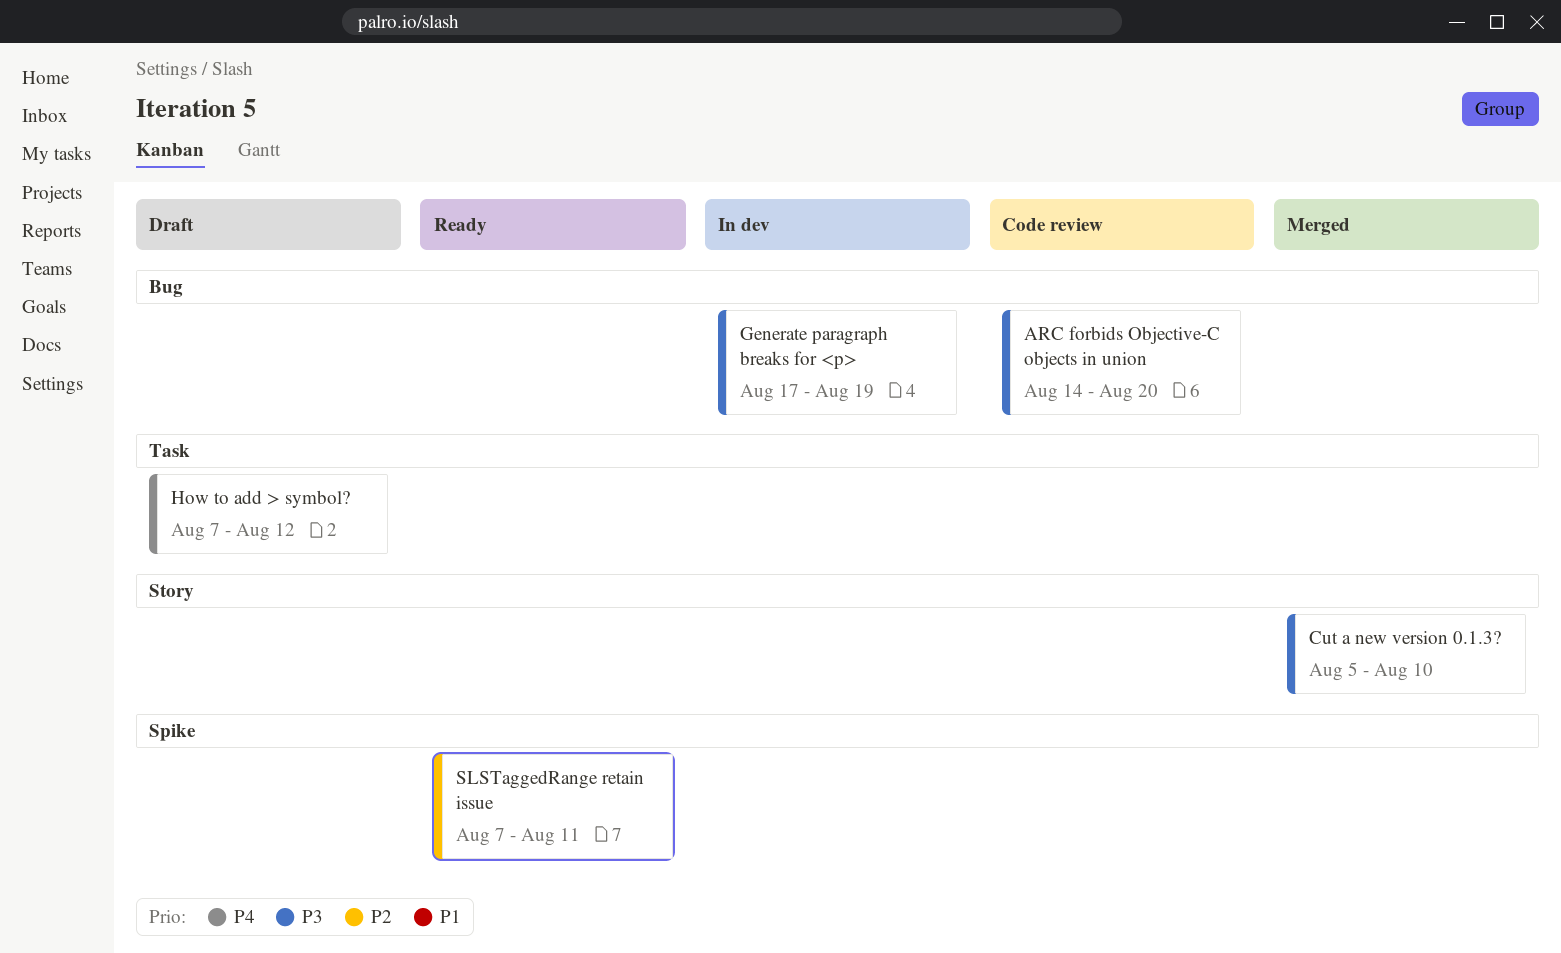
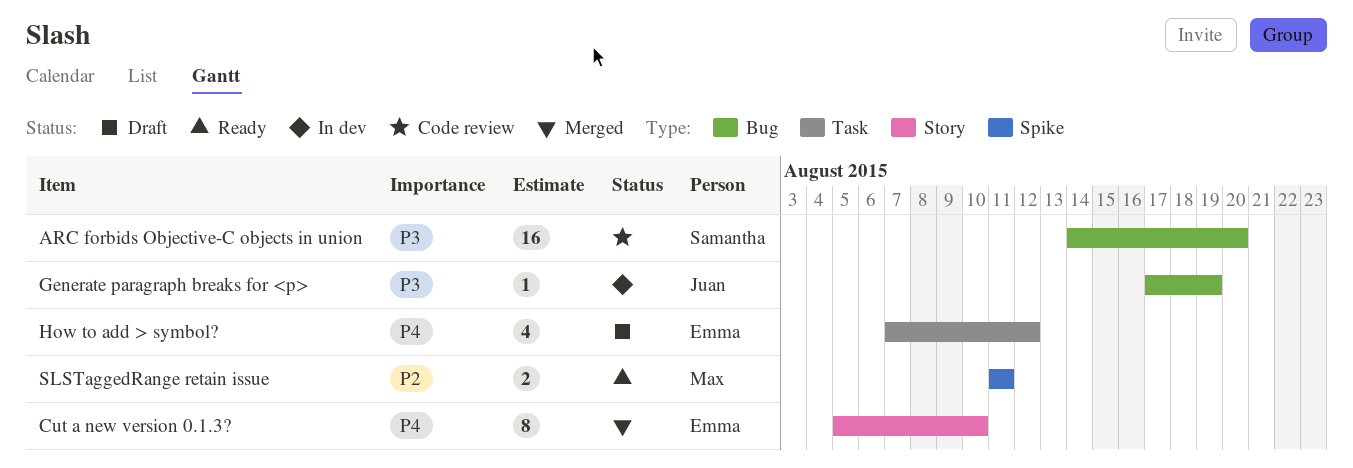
Cut a new version 0.1.3?, priority: P3 -> P4
SLSTaggedRange retain issue, start: Aug 7 -> Aug 11

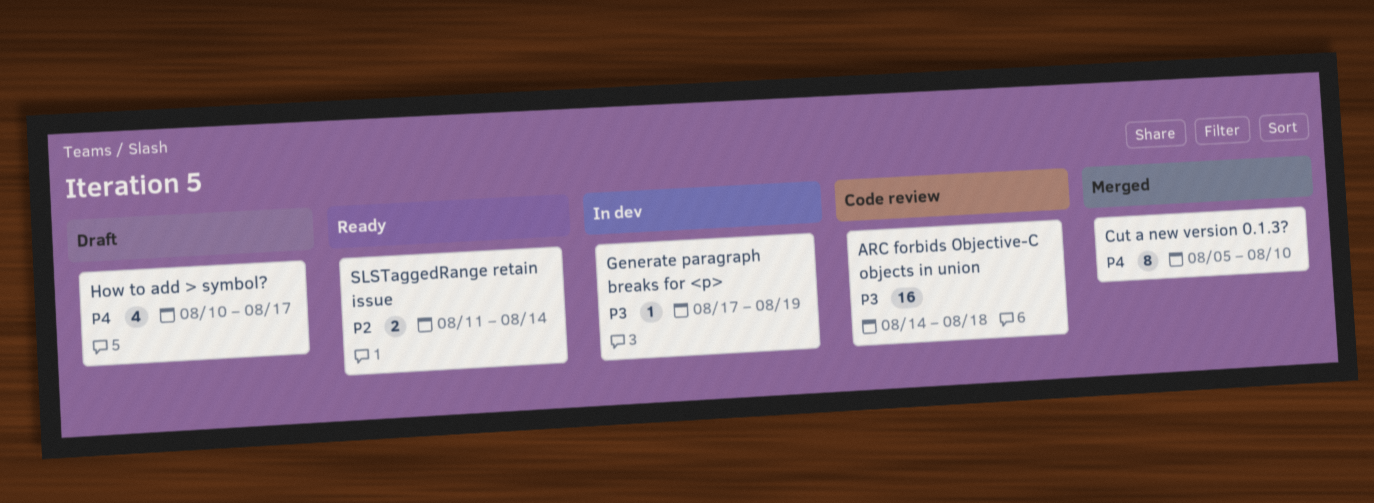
ARC forbids Objective-C objects in union, due: Aug 20 -> Aug 18
How to add > symbol?, start: Aug 7 -> Aug 10
How to add > symbol?, due: Aug 12 -> Aug 17
SLSTaggedRange retain issue, due: Aug 11 -> Aug 14

